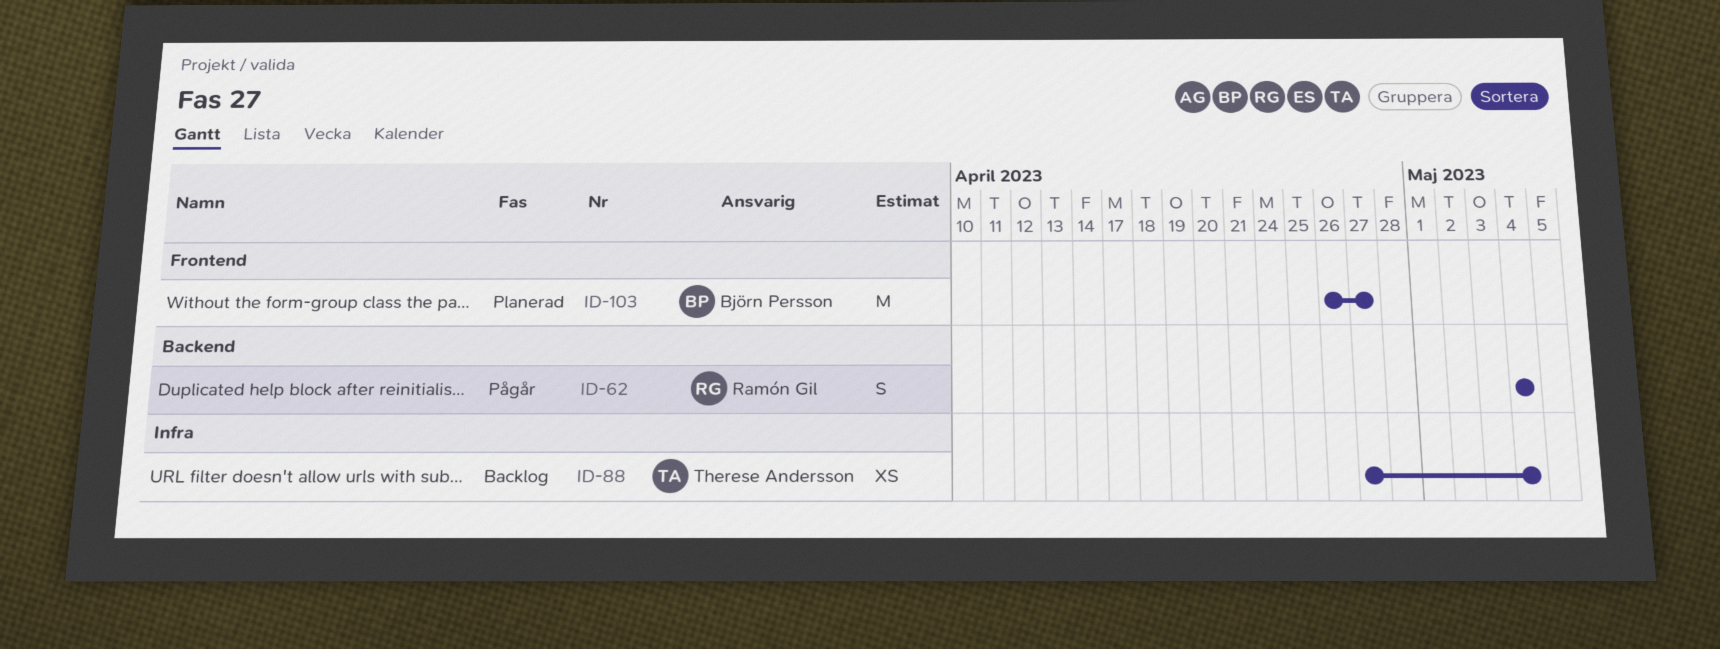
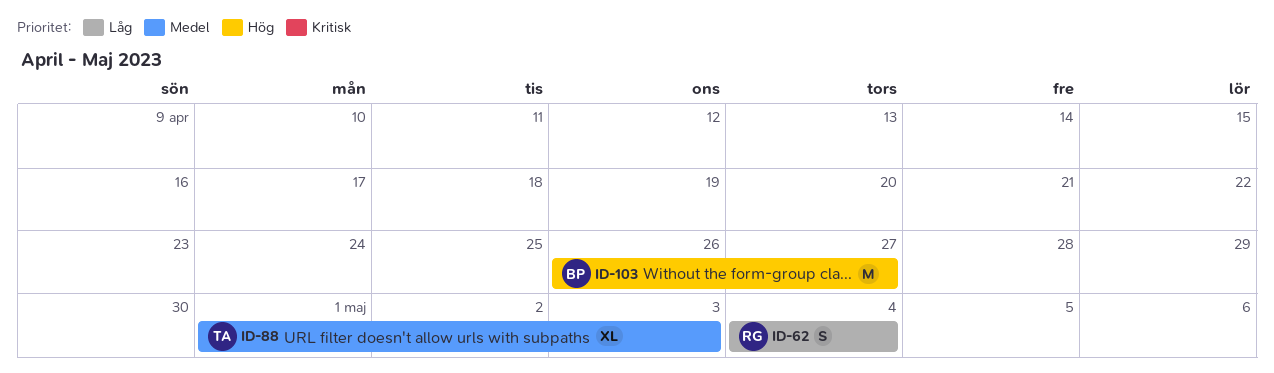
ID-88, estimate: XS -> XL
ID-88, start: Apr 27 -> May 1
ID-88, due: May 4 -> May 3

